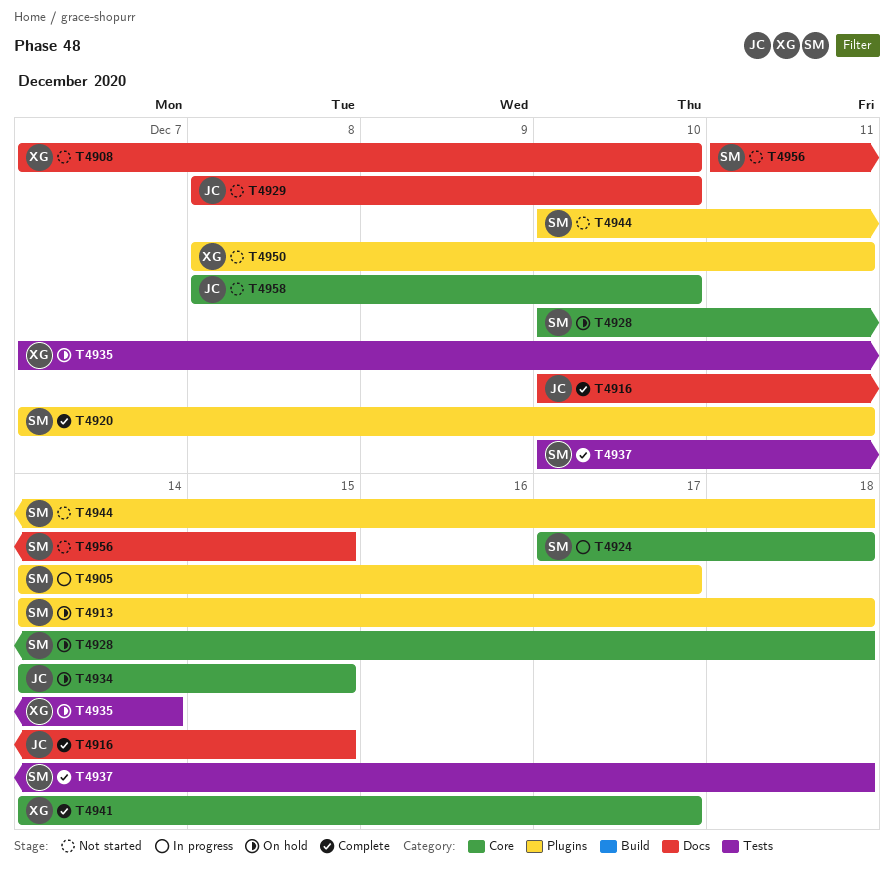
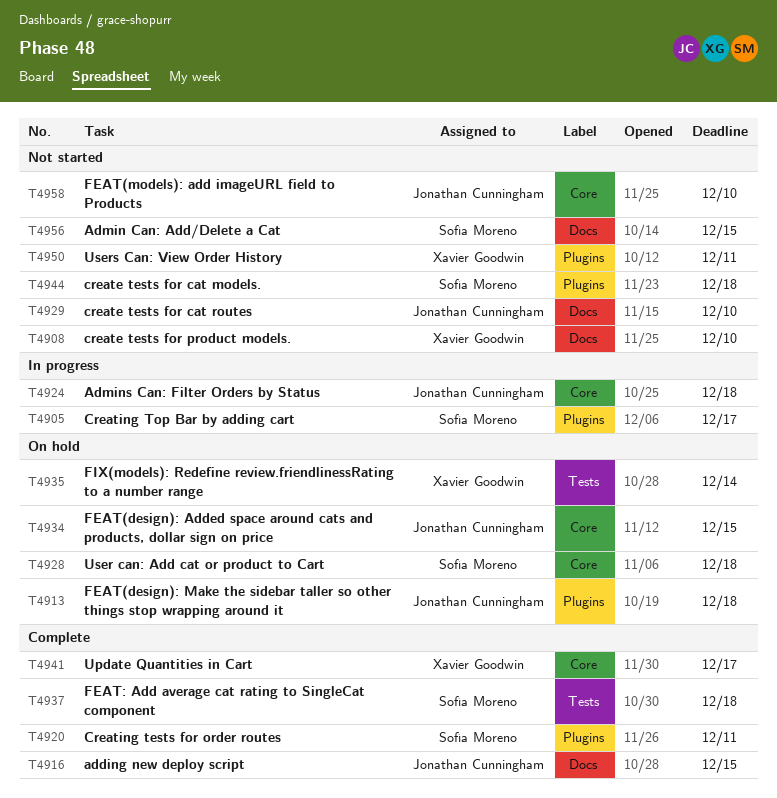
T4913, owner: Sofía Moreno -> Jonathan Cunningham
T4924, owner: Sofía Moreno -> Jonathan Cunningham

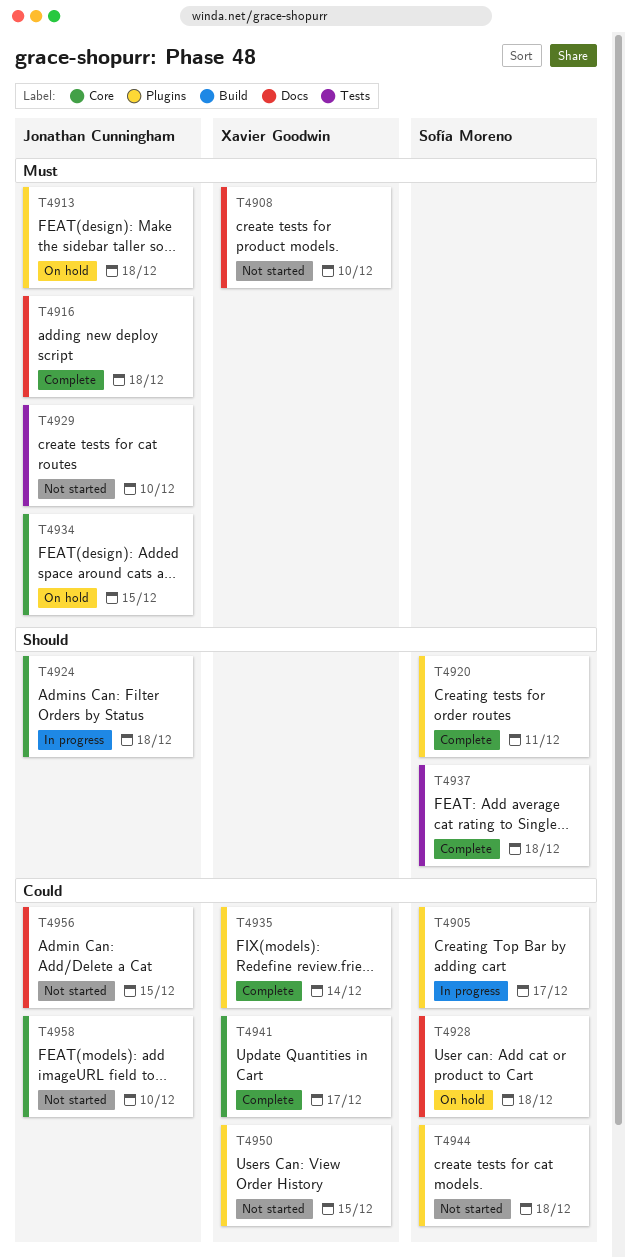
T4916, due: Dec 15 -> Dec 18
T4928, label: Core -> Docs
T4929, label: Docs -> Tests
T4935, status: On hold -> Complete
T4935, label: Tests -> Plugins
T4950, due: Dec 11 -> Dec 15
T4956, owner: Sofía Moreno -> Jonathan Cunningham

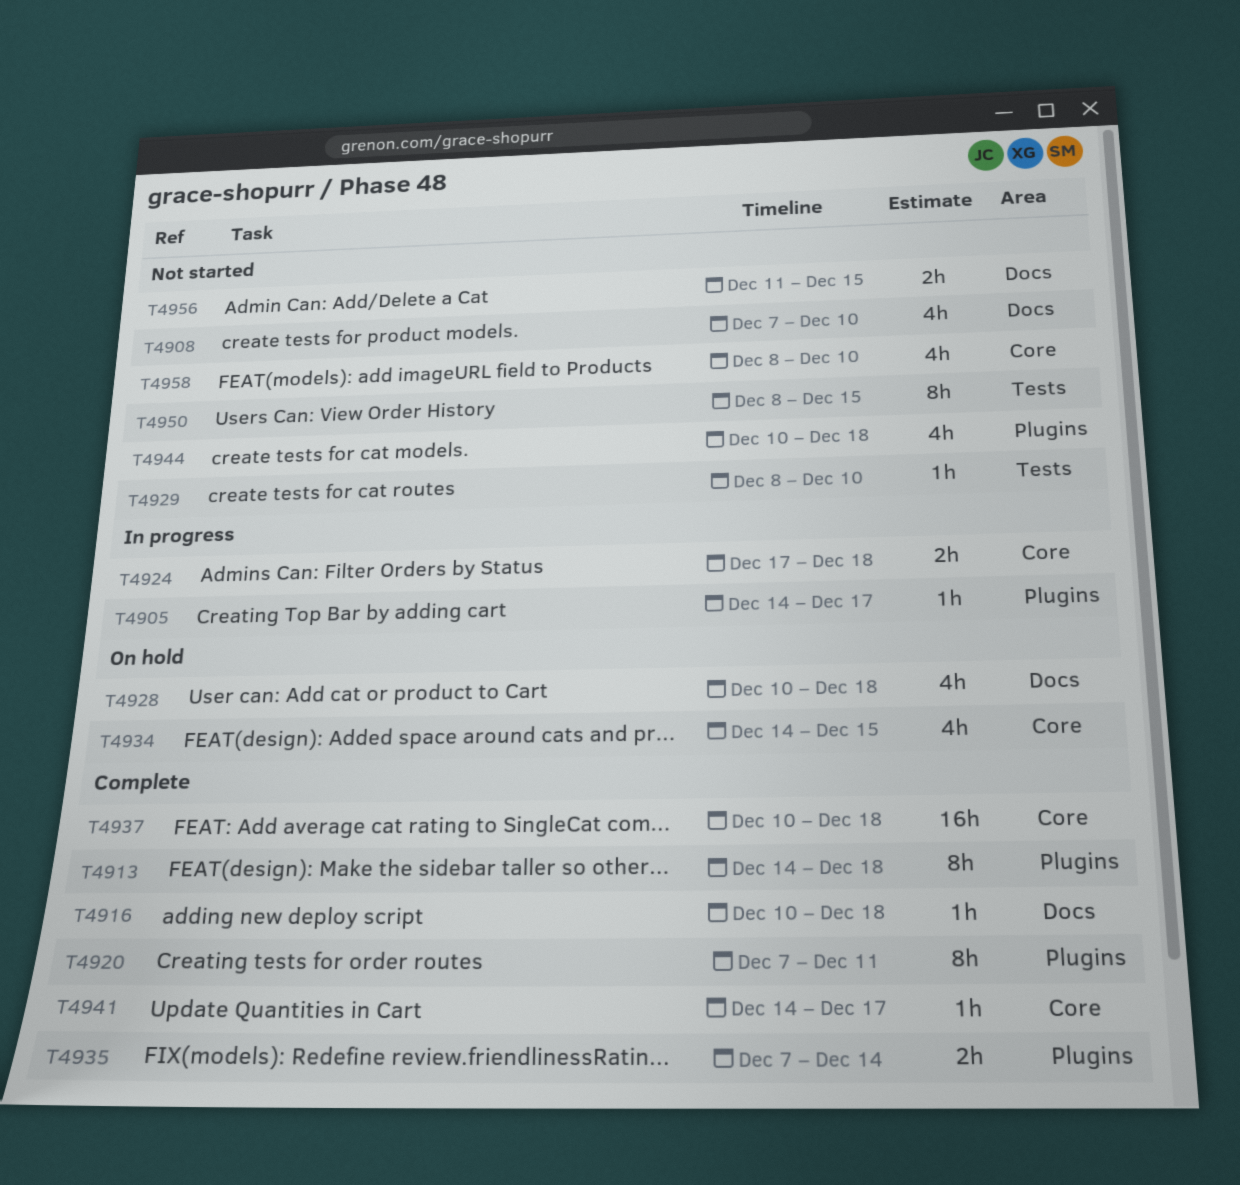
T4913, status: On hold -> Complete
T4937, label: Tests -> Core
T4950, label: Plugins -> Tests

